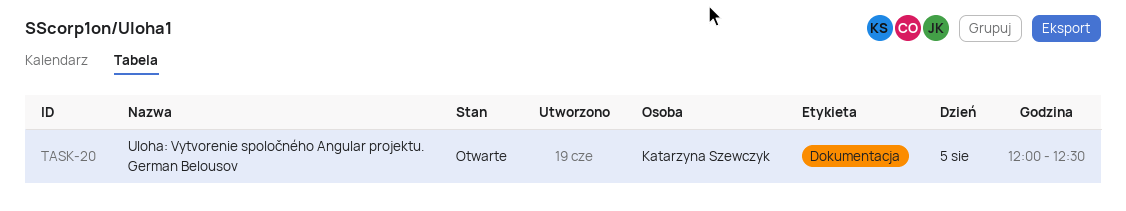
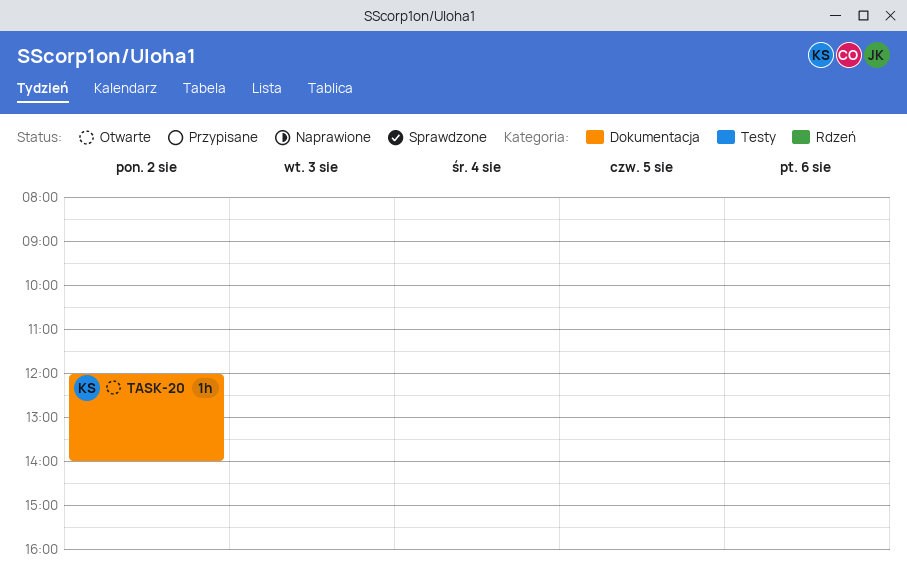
TASK-20, day: Aug 5 -> Aug 2
TASK-20, ends: 12:30 -> 14:00

